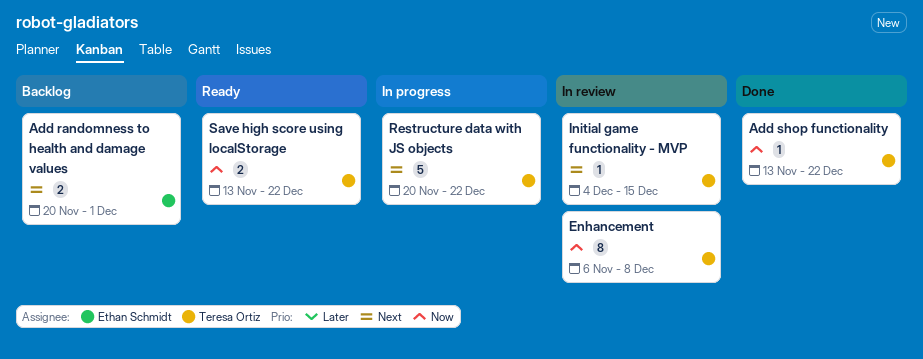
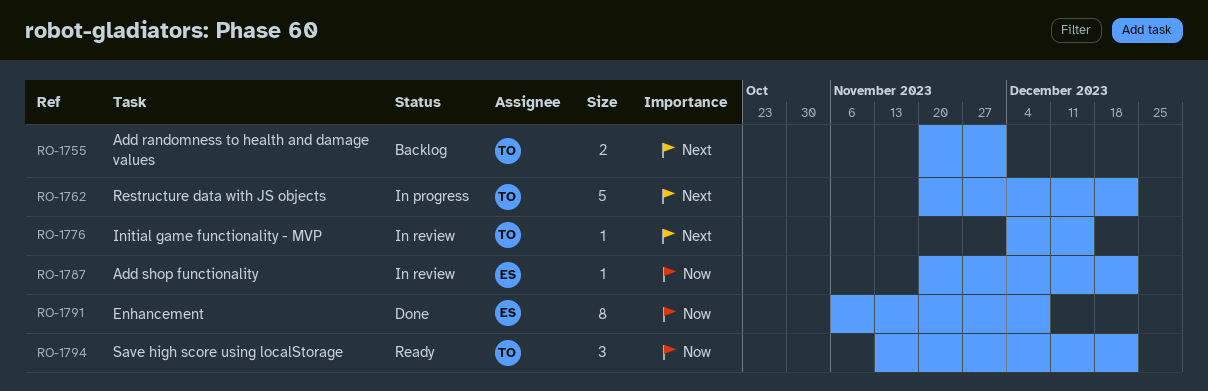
Add randomness to health and damage values, owner: Ethan Schmidt -> Teresa Ortiz
Add shop functionality, status: Done -> In review
Add shop functionality, owner: Teresa Ortiz -> Ethan Schmidt
Add shop functionality, start: Nov 13 -> Nov 20
Enhancement, status: In review -> Done
Enhancement, owner: Teresa Ortiz -> Ethan Schmidt
Save high score using localStorage, estimate: 2 -> 3

